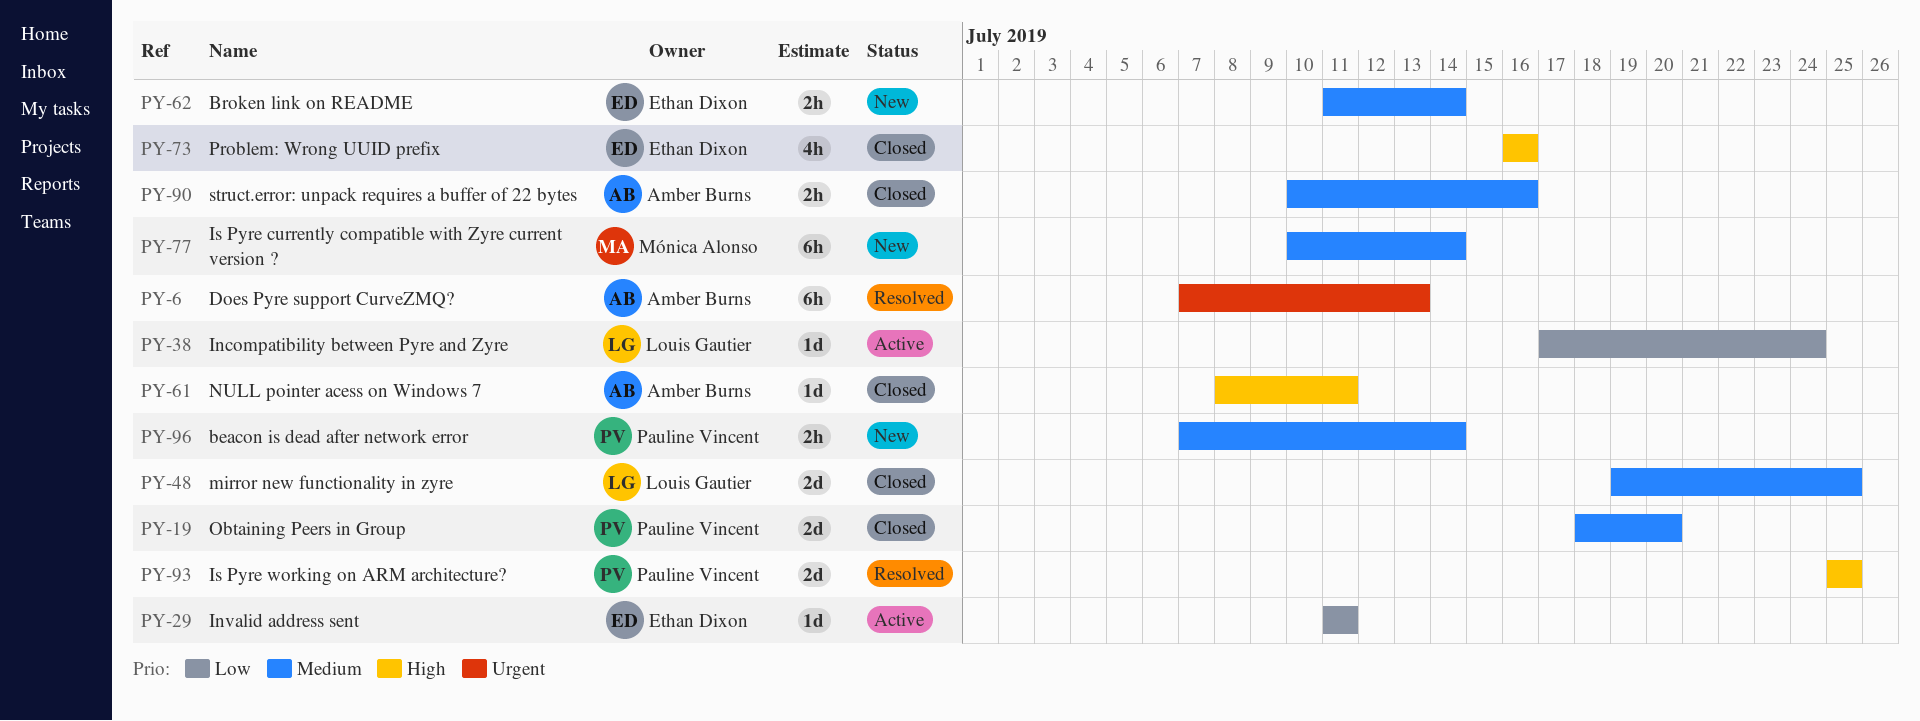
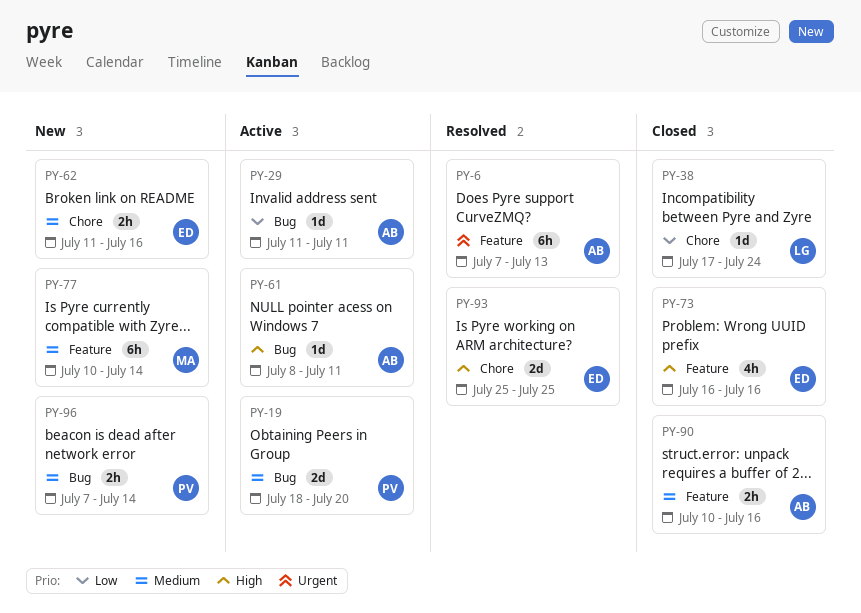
PY-19, status: Closed -> Active
PY-29, owner: Ethan Dixon -> Amber Burns
PY-38, status: Active -> Closed
PY-48: present -> none
PY-61, status: Closed -> Active
PY-62, due: Jul 14 -> Jul 16
PY-93, owner: Pauline Vincent -> Ethan Dixon

